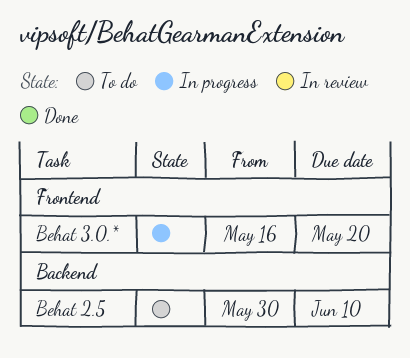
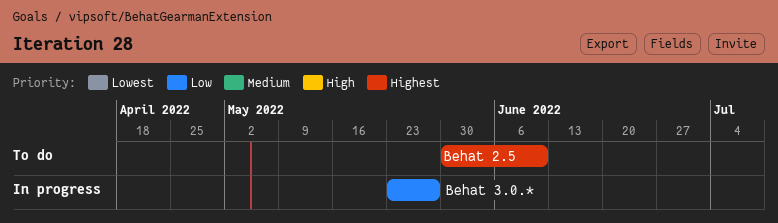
Behat 3.0.*, start: May 16 -> May 23
Behat 3.0.*, due: May 20 -> May 27

